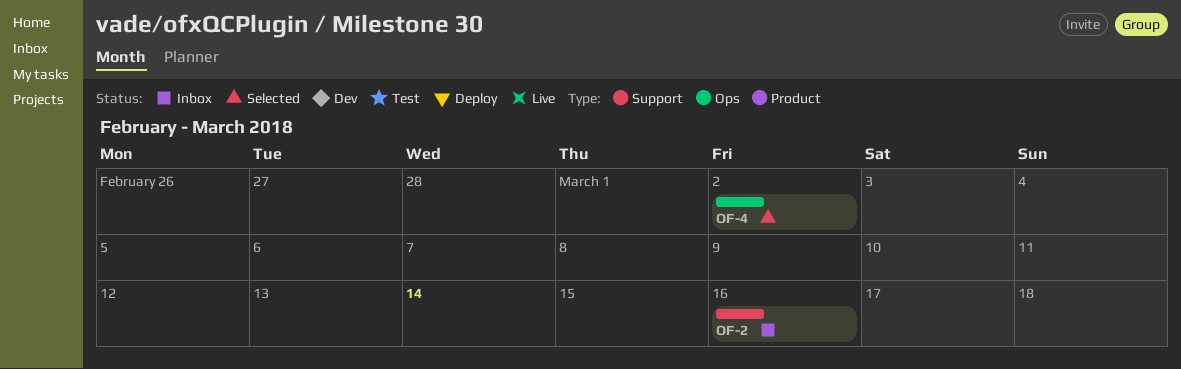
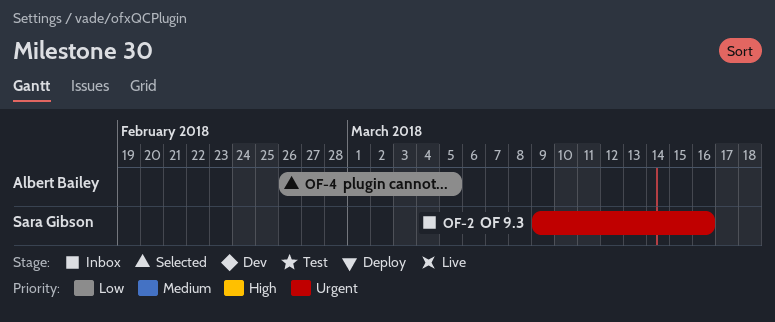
OF-4, due: Mar 2 -> Mar 5

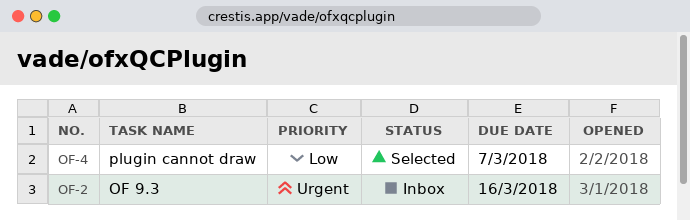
OF-4, due: Mar 5 -> Mar 7

